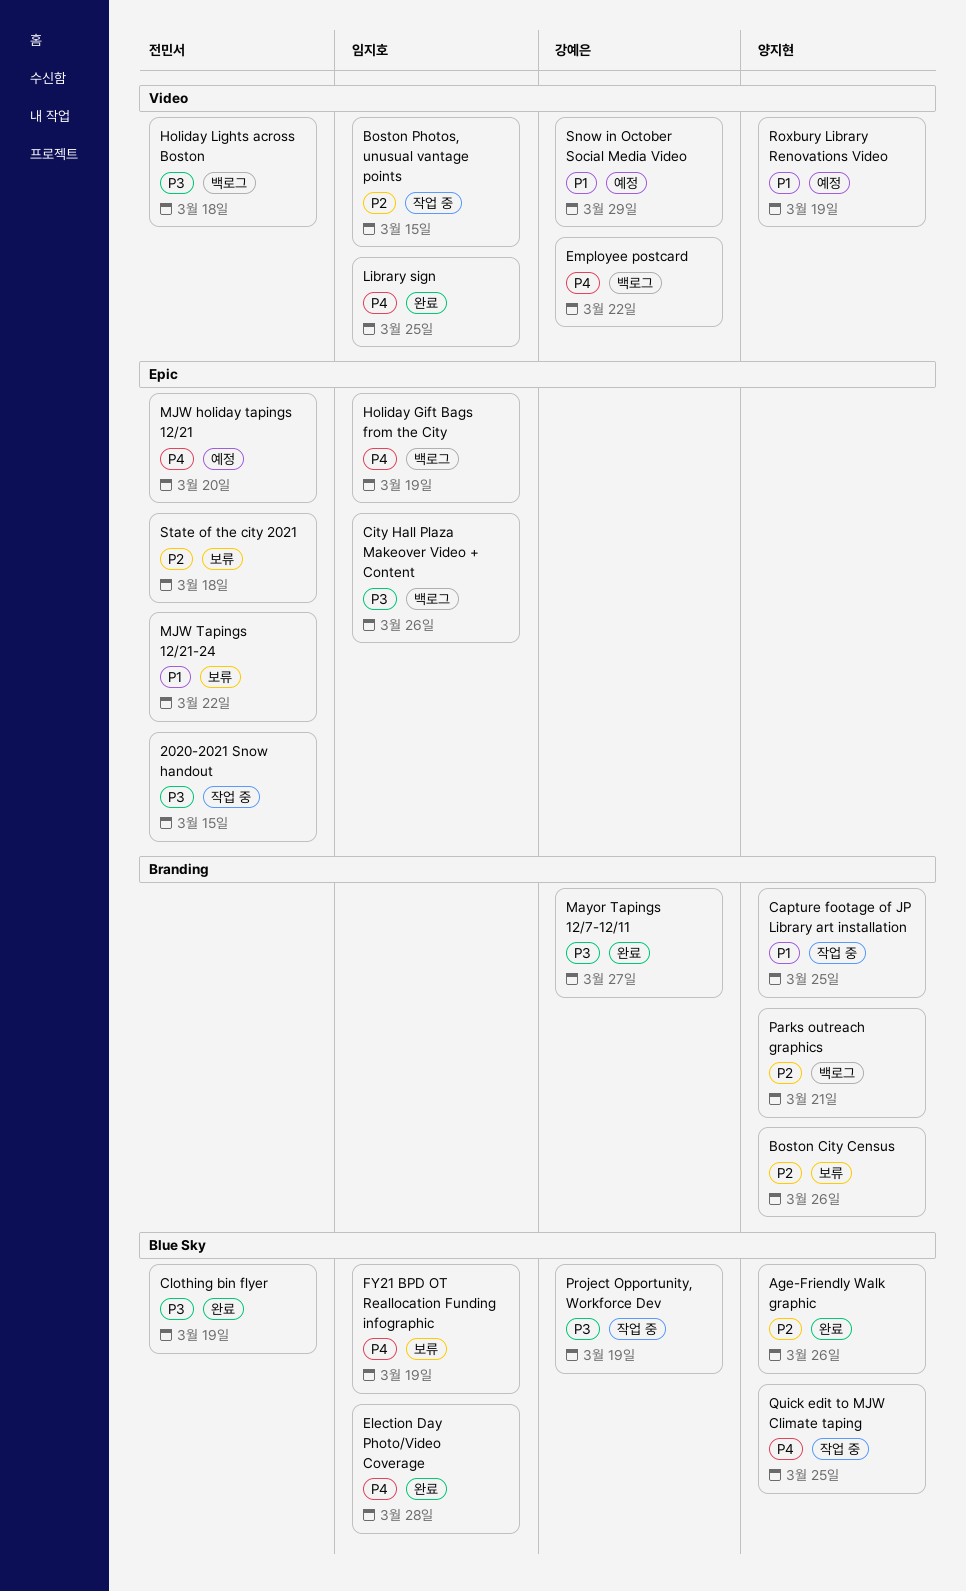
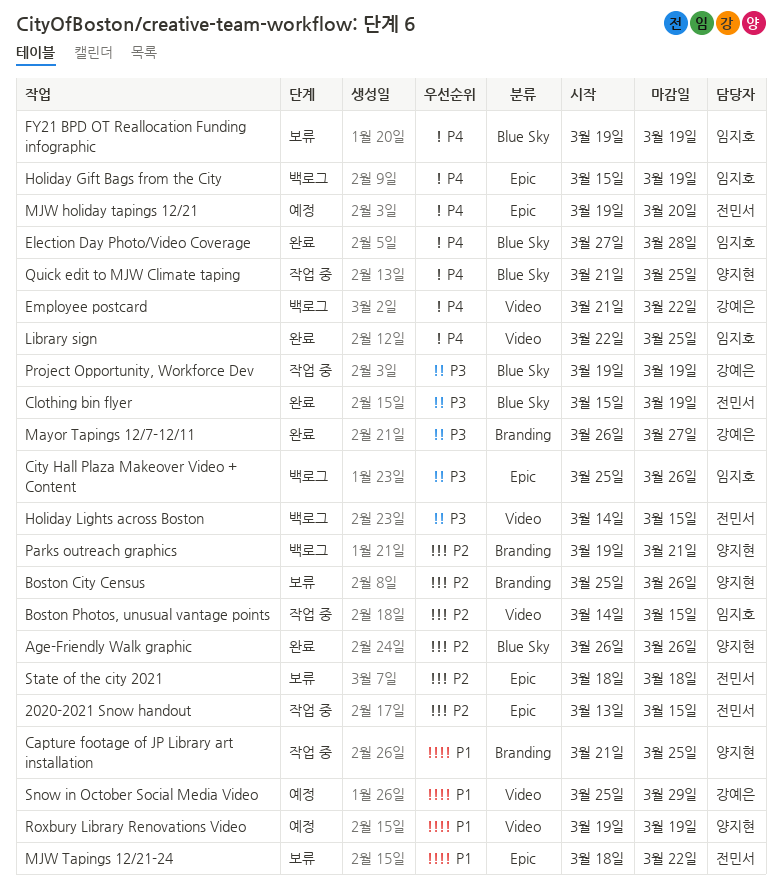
2020-2021 Snow handout, priority: P3 -> P2
Holiday Lights across Boston, due: Mar 18 -> Mar 15

